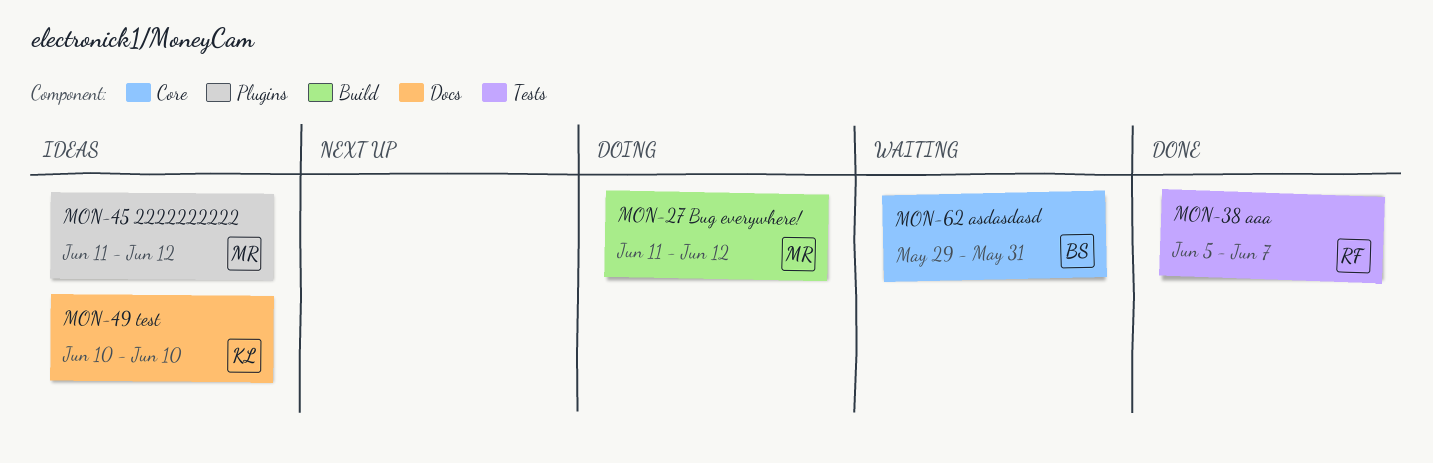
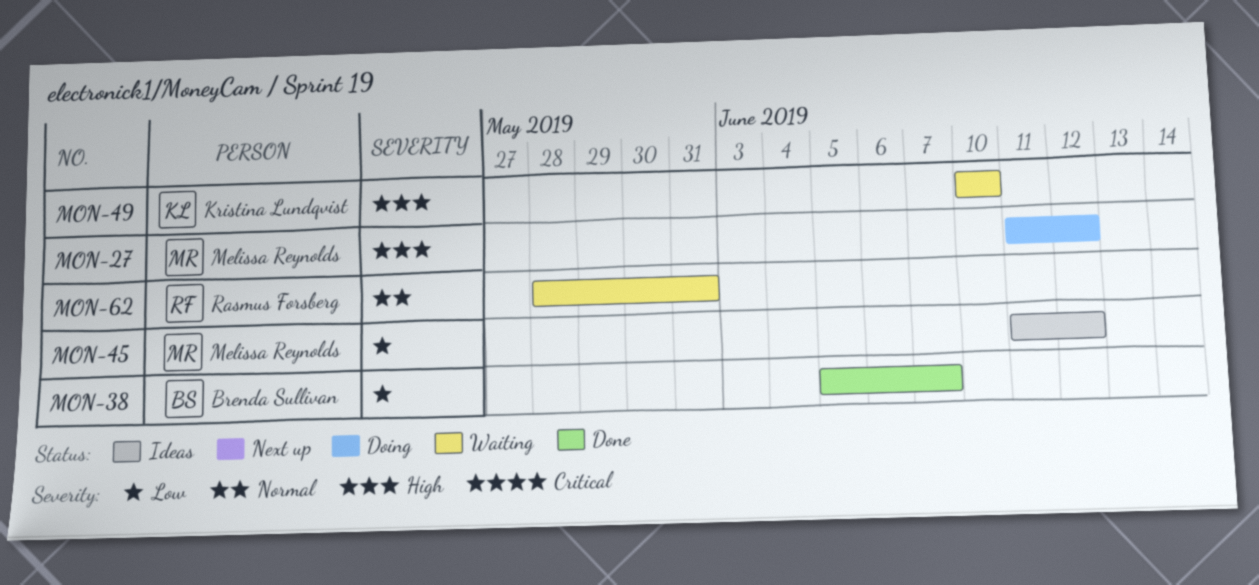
MON-38, owner: Rasmus Forsberg -> Brenda Sullivan
MON-49, status: Ideas -> Waiting
MON-62, owner: Brenda Sullivan -> Rasmus Forsberg
MON-62, start: May 29 -> May 28

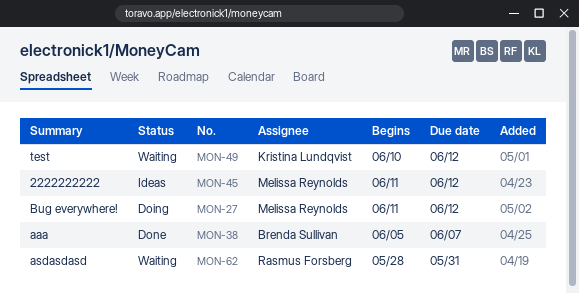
MON-49, due: Jun 10 -> Jun 12

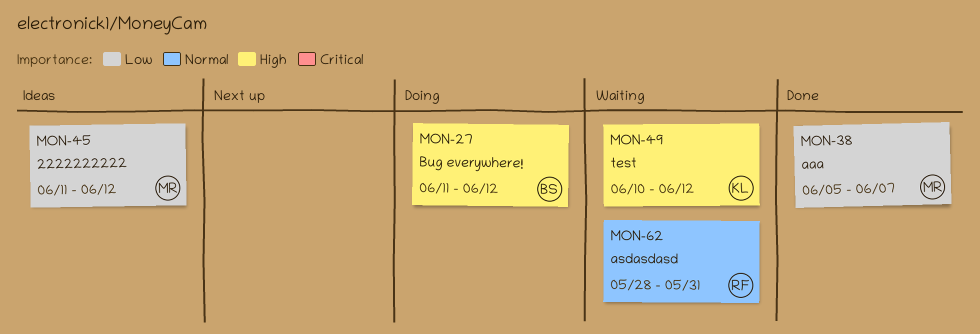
MON-27, owner: Melissa Reynolds -> Brenda Sullivan
MON-38, owner: Brenda Sullivan -> Melissa Reynolds

